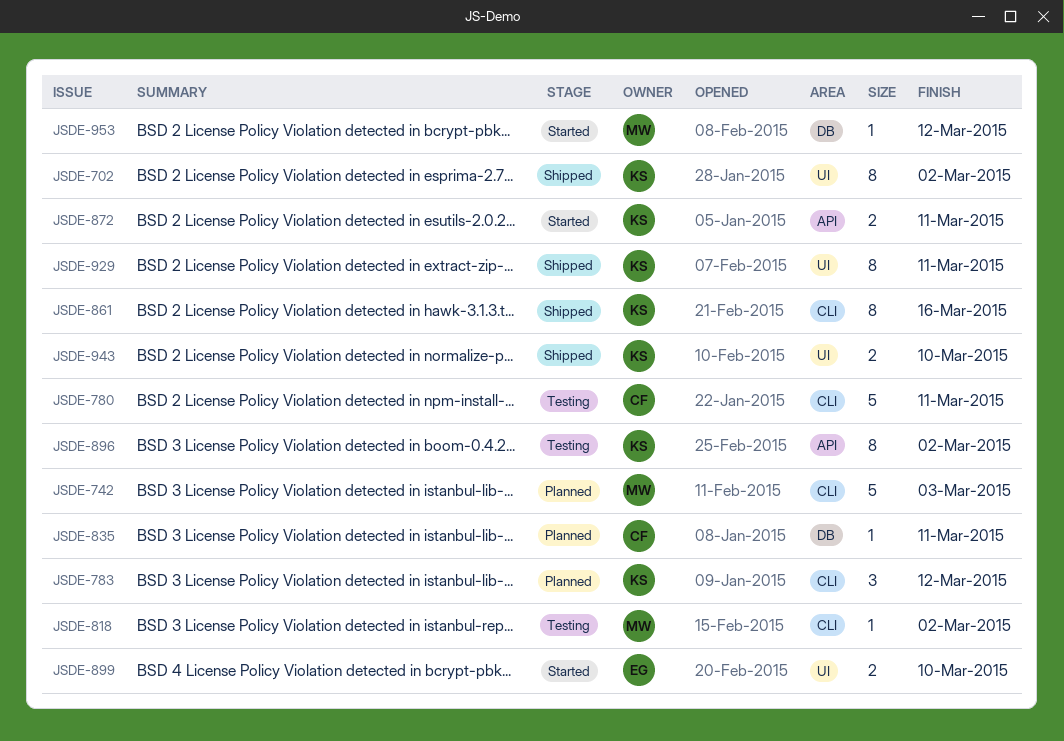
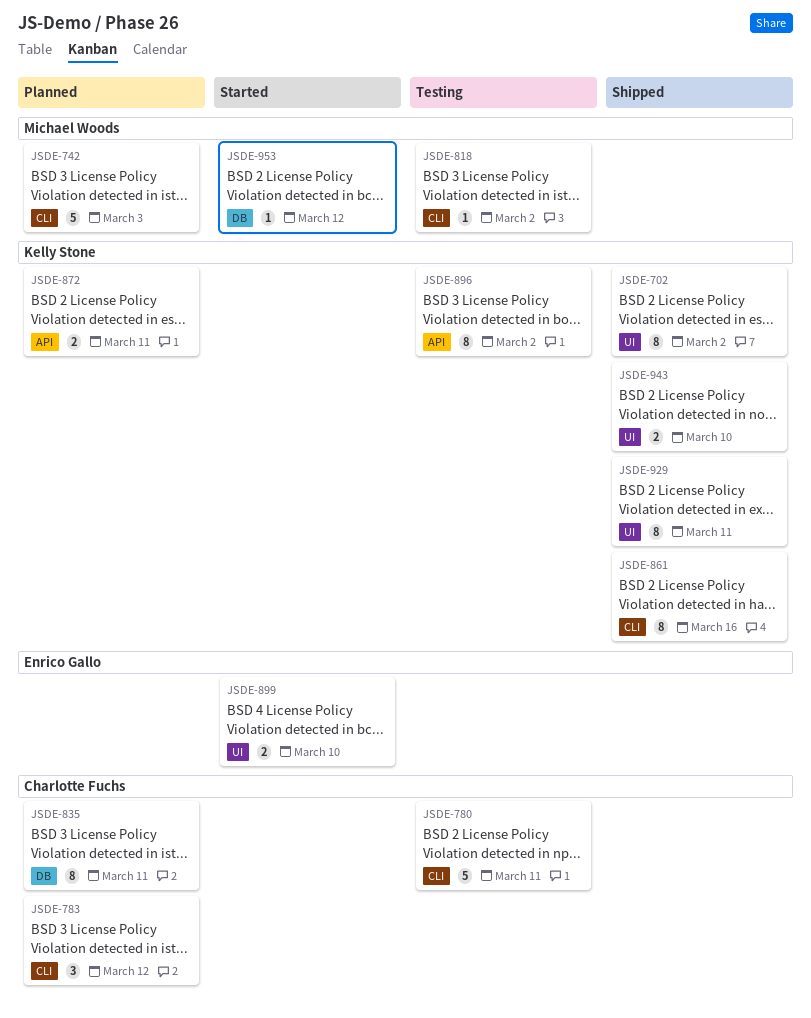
JSDE-783, owner: Kelly Stone -> Charlotte Fuchs
JSDE-835, estimate: 1 -> 8
JSDE-872, status: Started -> Planned

